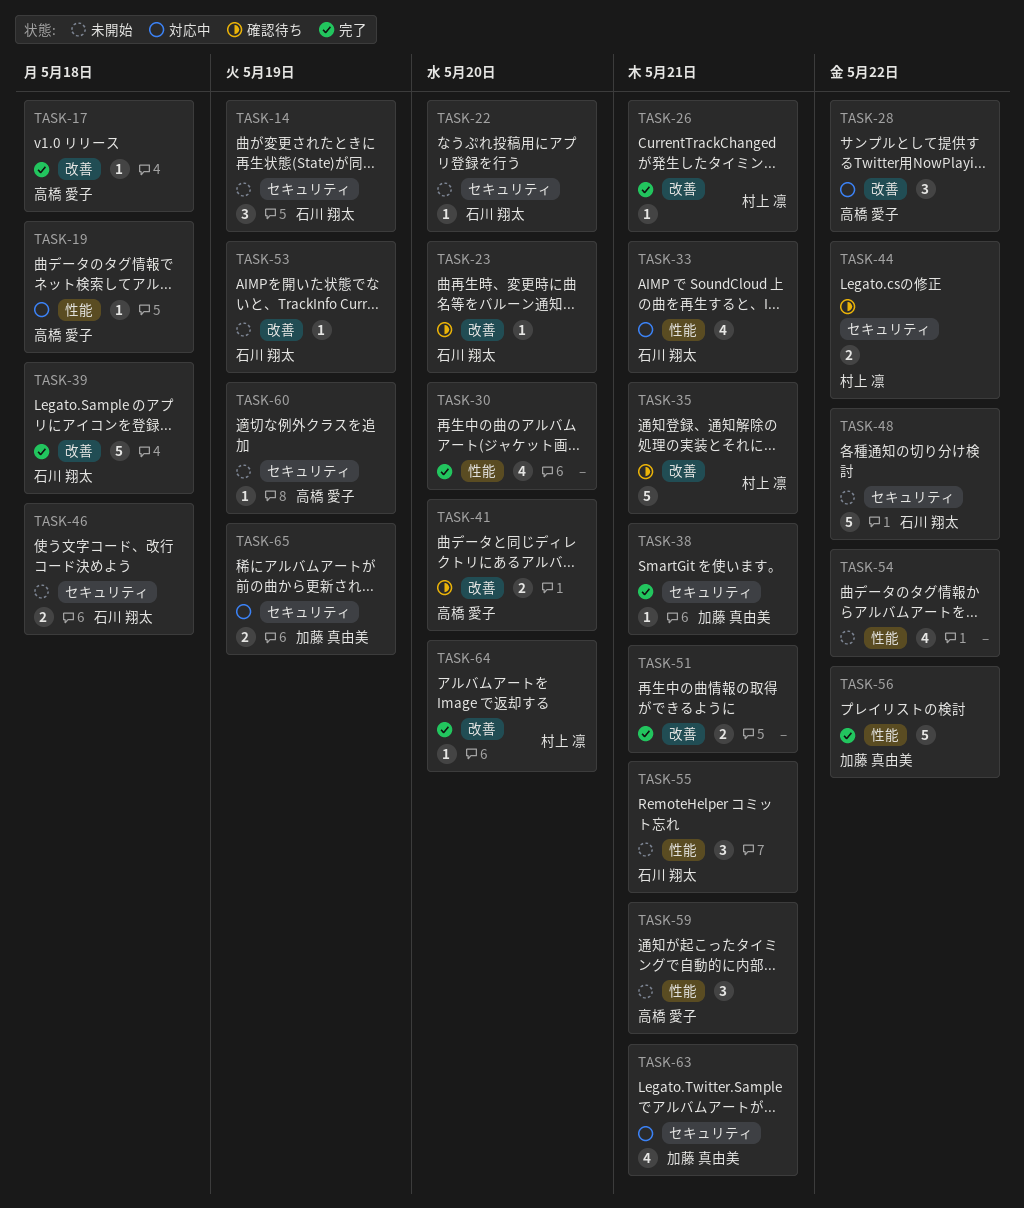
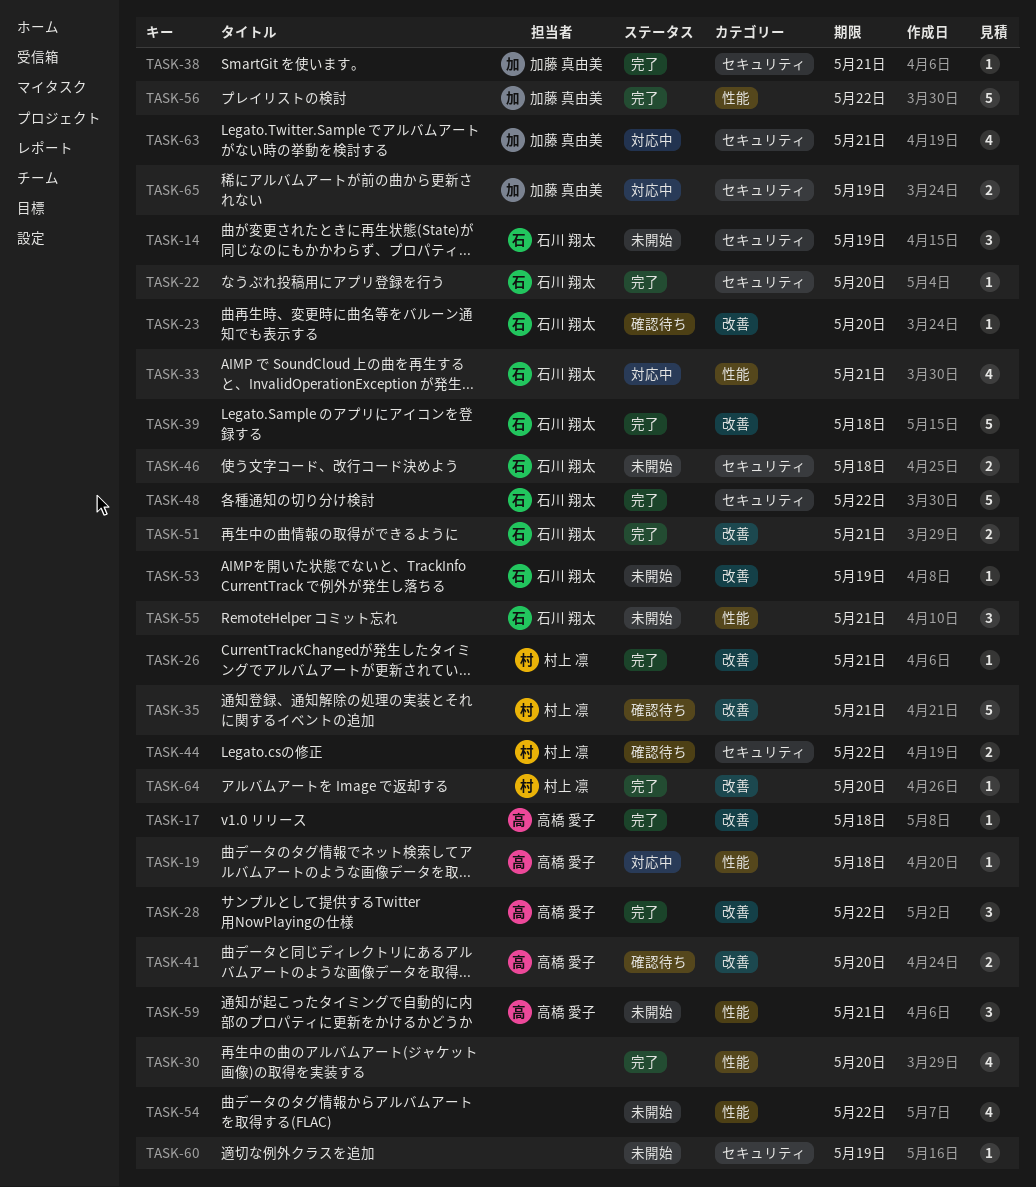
TASK-22, status: 未開始 -> 完了
TASK-28, status: 対応中 -> 完了
TASK-48, status: 未開始 -> 完了
TASK-51, owner: none -> 石川 翔太
TASK-60, owner: 高橋 愛子 -> none

